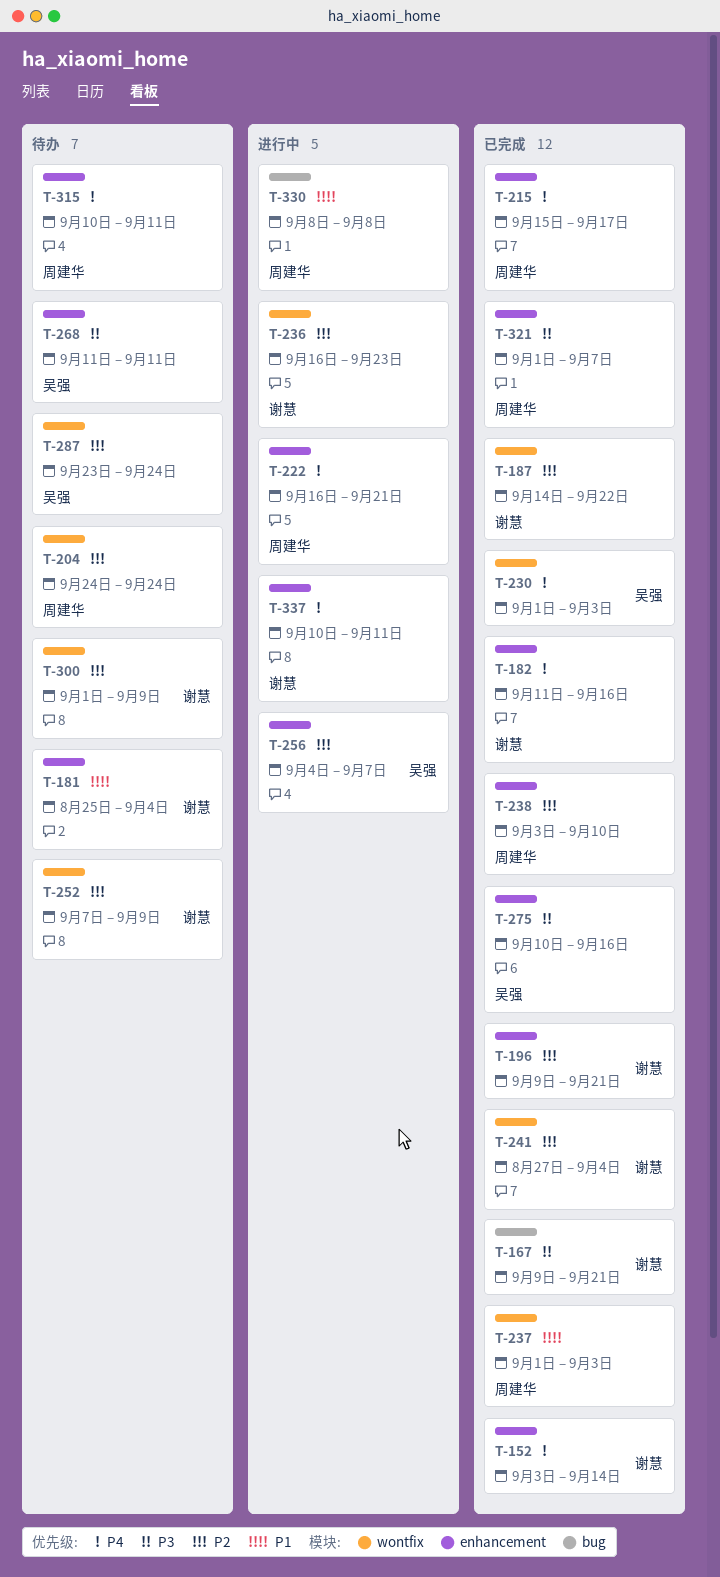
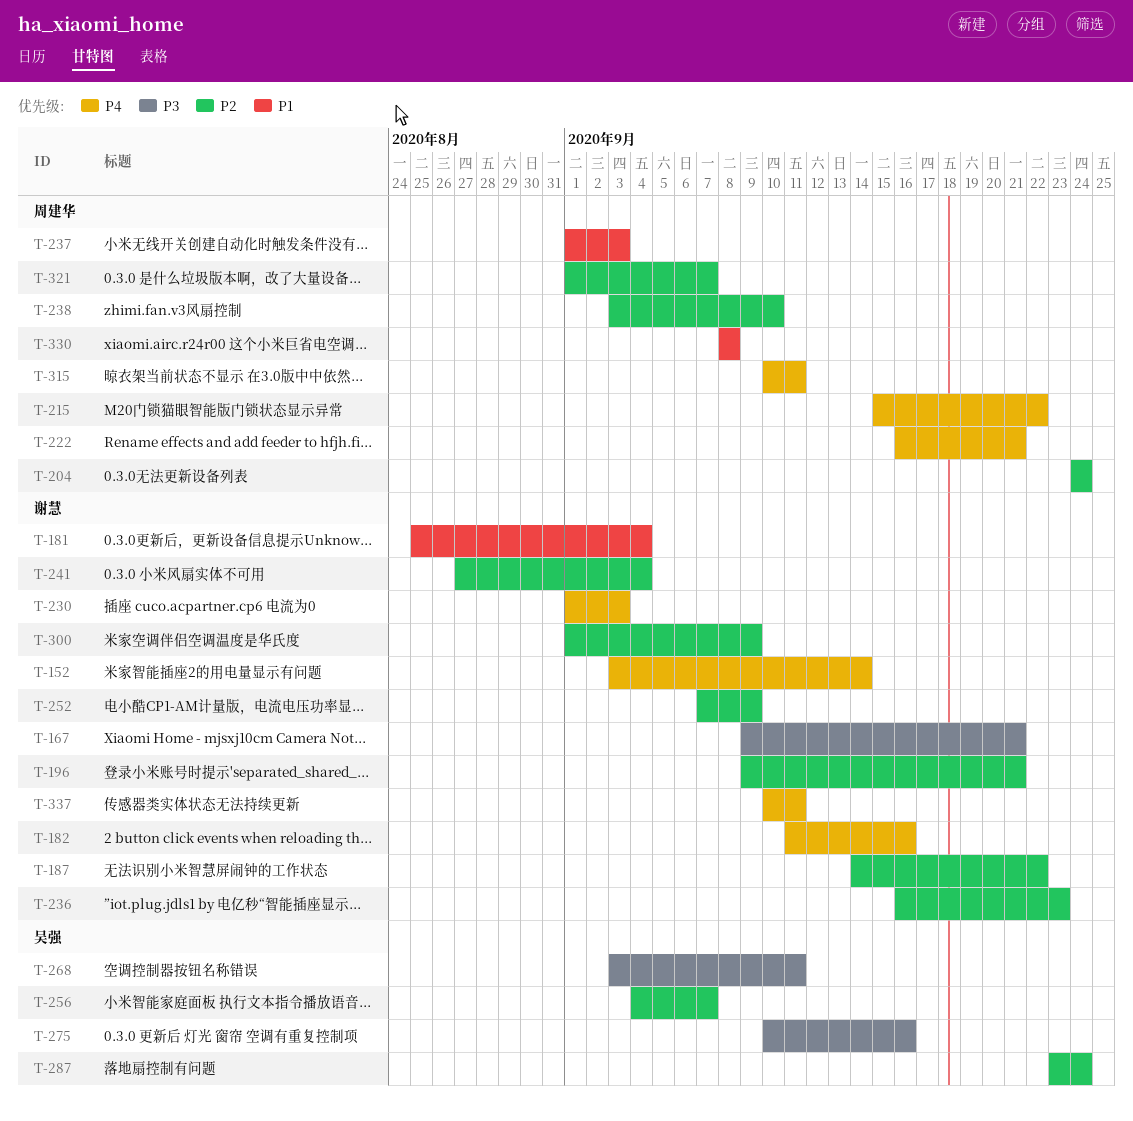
T-215, due: Sep 17 -> Sep 22
T-230, owner: 吴强 -> 谢慧
T-268, start: Sep 11 -> Sep 3
T-321, priority: P3 -> P2

